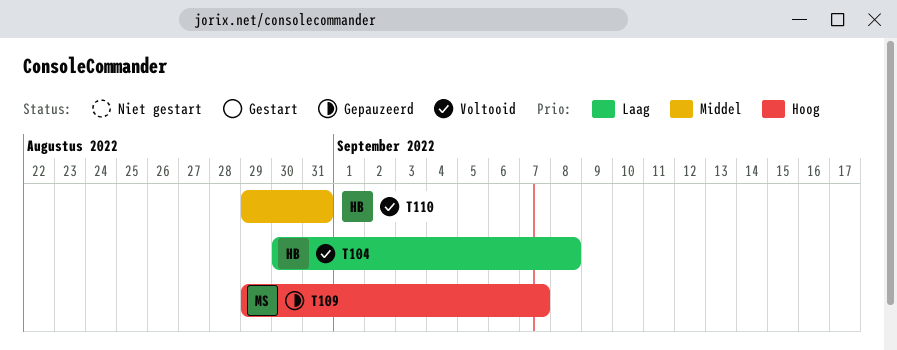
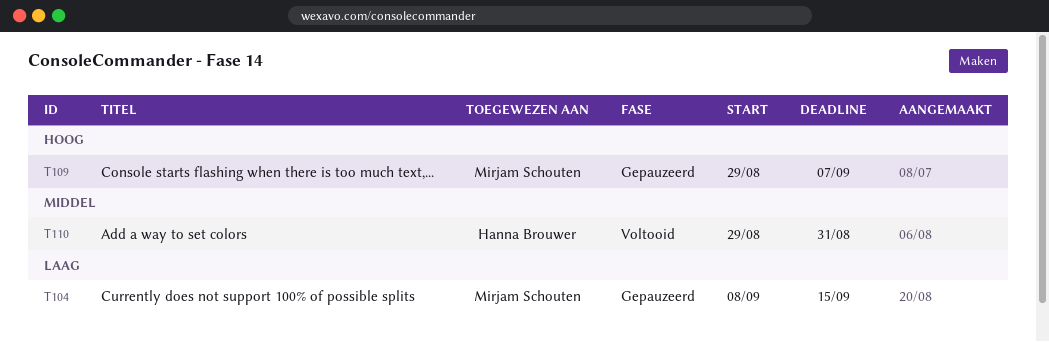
T104, status: Voltooid -> Gepauzeerd
T104, owner: Hanna Brouwer -> Mirjam Schouten
T104, start: Aug 30 -> Sep 8
T104, due: Sep 8 -> Sep 15

